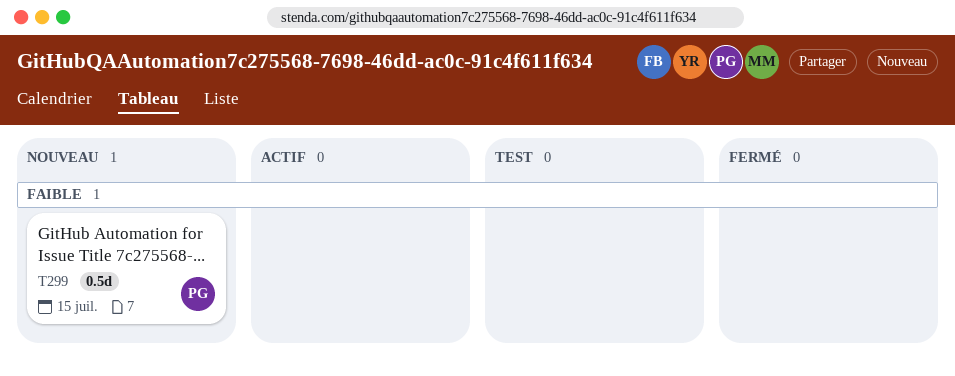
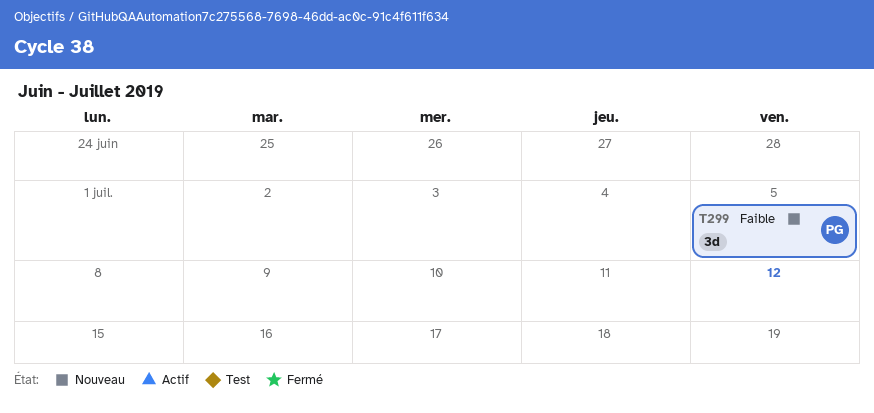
T299, estimate: 0.5d -> 3d
T299, due: Jul 15 -> Jul 5

